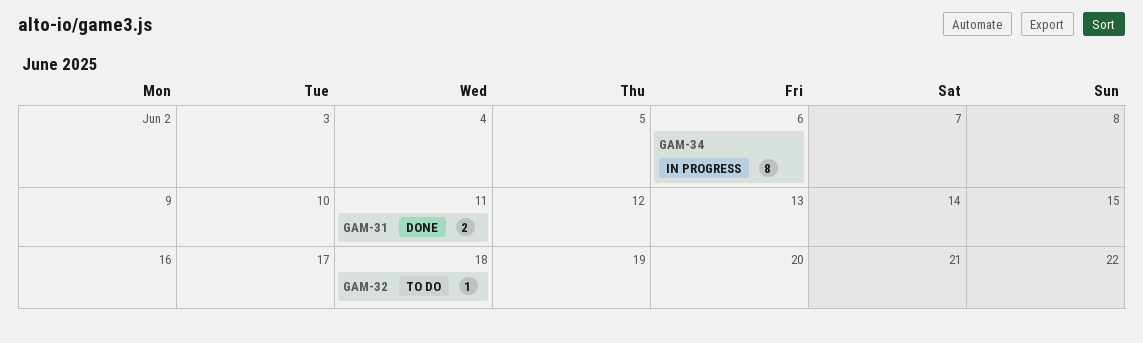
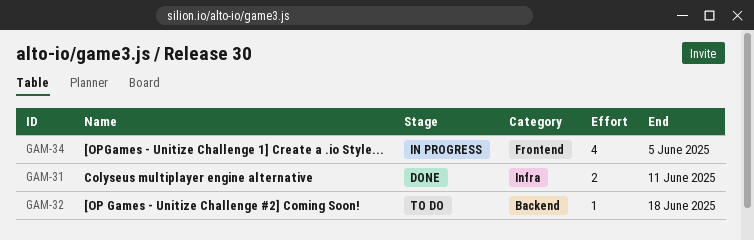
GAM-34, estimate: 8 -> 4
GAM-34, due: Jun 6 -> Jun 5

